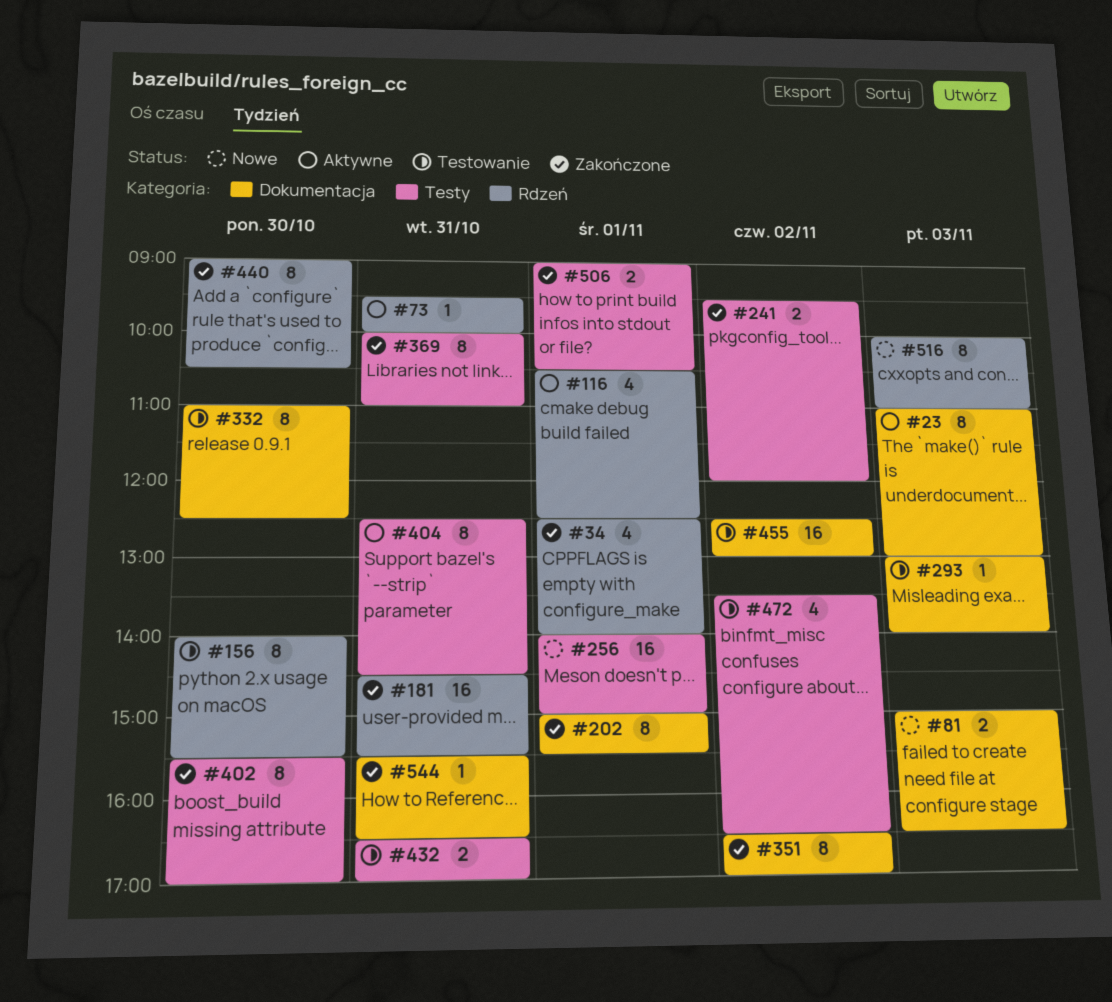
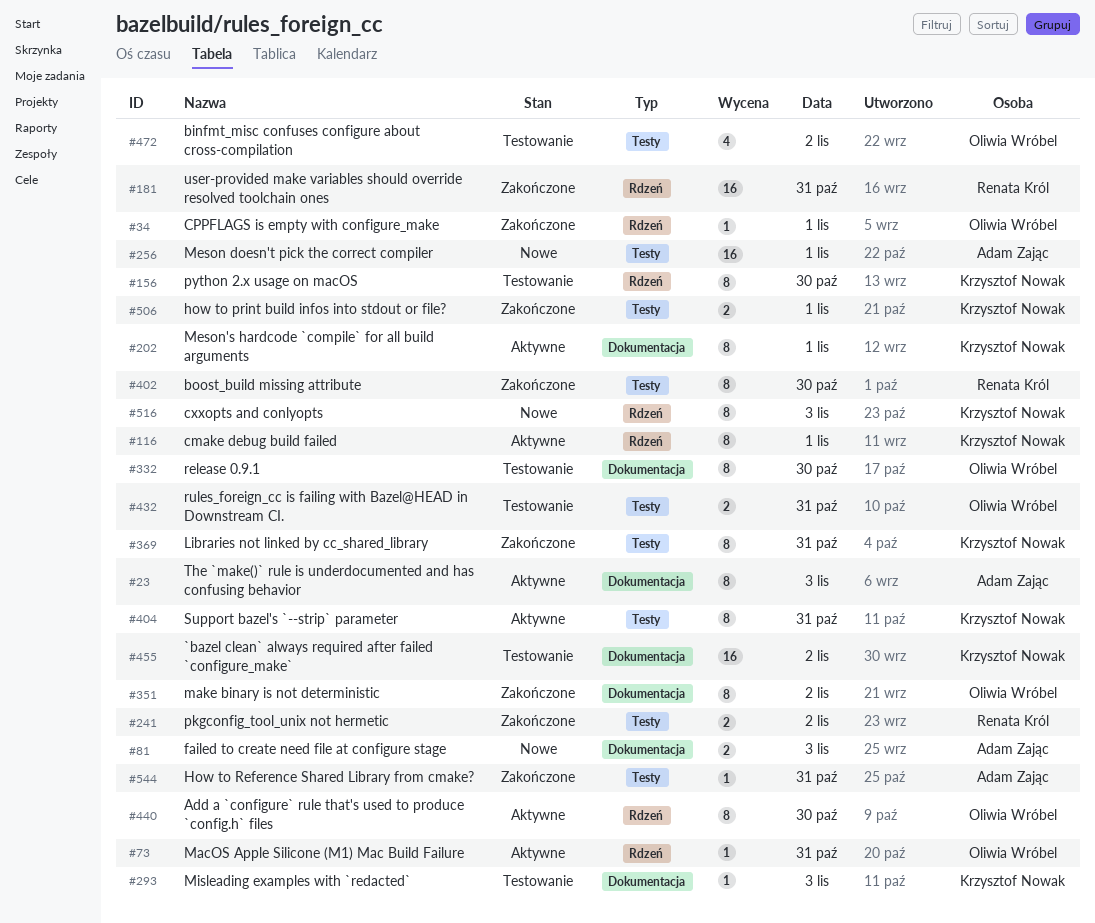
#34, estimate: 4 -> 1
#116, estimate: 4 -> 8
#202, status: Zakończone -> Aktywne
#440, status: Zakończone -> Aktywne
#544, label: Dokumentacja -> Testy

